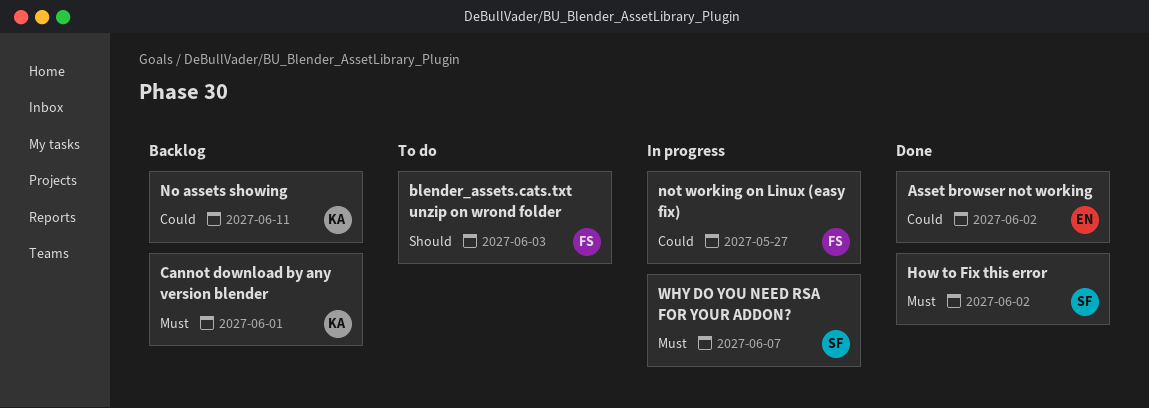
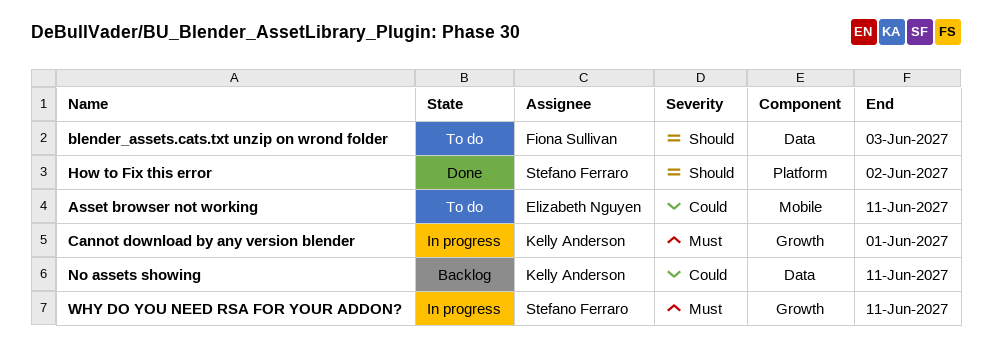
Asset browser not working, status: Done -> To do
Asset browser not working, due: Jun 2 -> Jun 11
Cannot download by any version blender, status: Backlog -> In progress
How to Fix this error, priority: Must -> Should
not working on Linux (easy fix): present -> none
WHY DO YOU NEED RSA FOR YOUR ADDON?, due: Jun 7 -> Jun 11

